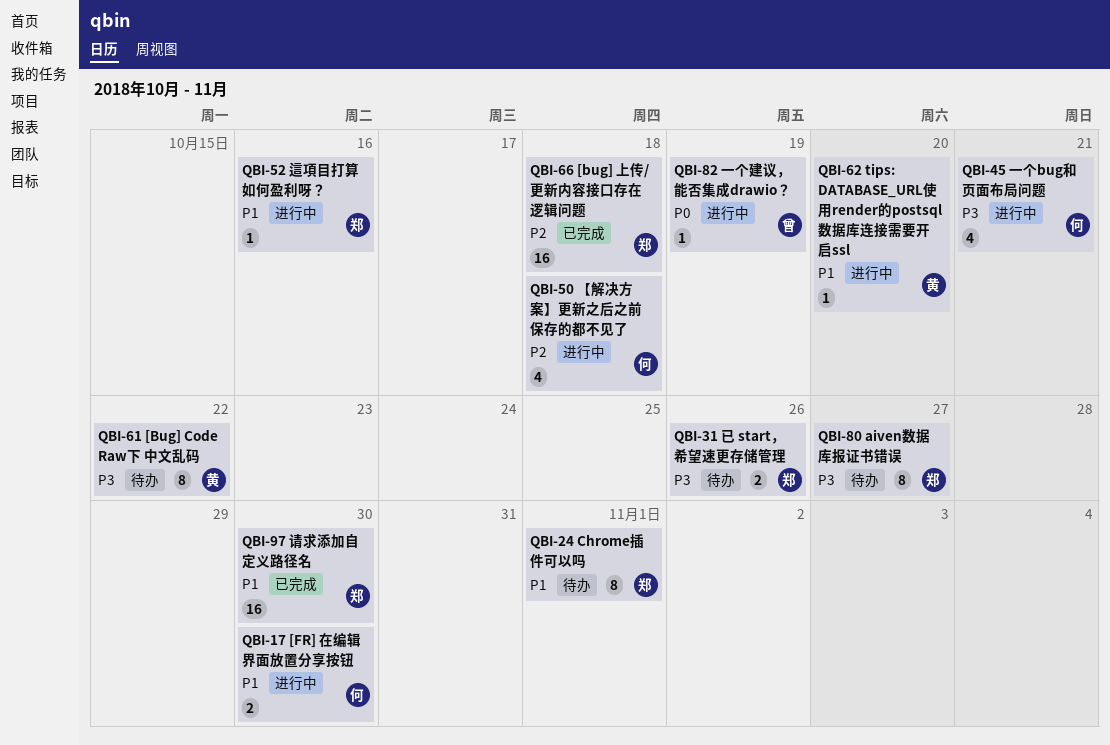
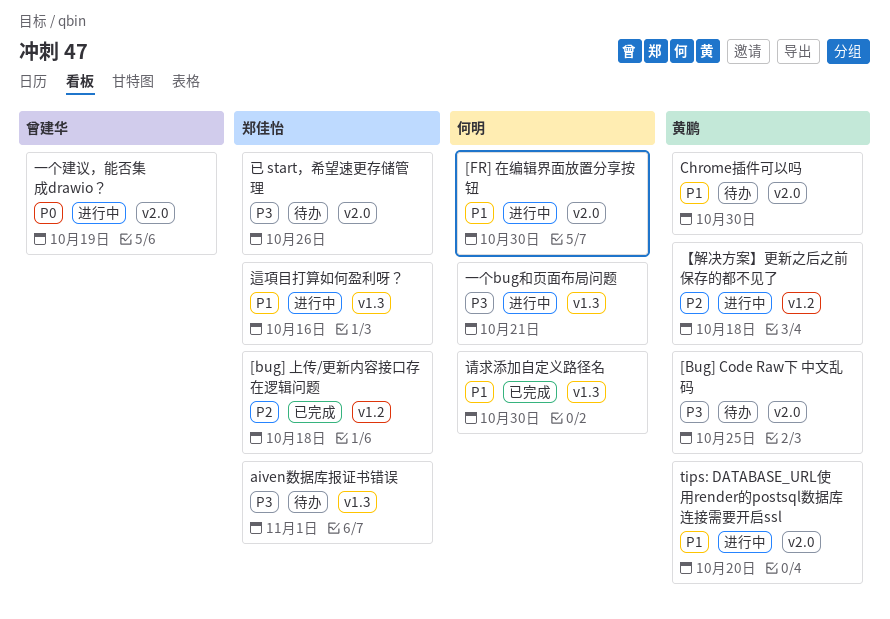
[Bug] Code Raw下 中文乱码, due: Oct 22 -> Oct 25
aiven数据库报证书错误, due: Oct 27 -> Nov 1
Chrome插件可以吗, owner: 郑佳怡 -> 黄鹏
Chrome插件可以吗, due: Nov 1 -> Oct 30
【解决方案】更新之后之前保存的都不见了, owner: 何明 -> 黄鹏
请求添加自定义路径名, owner: 郑佳怡 -> 何明

